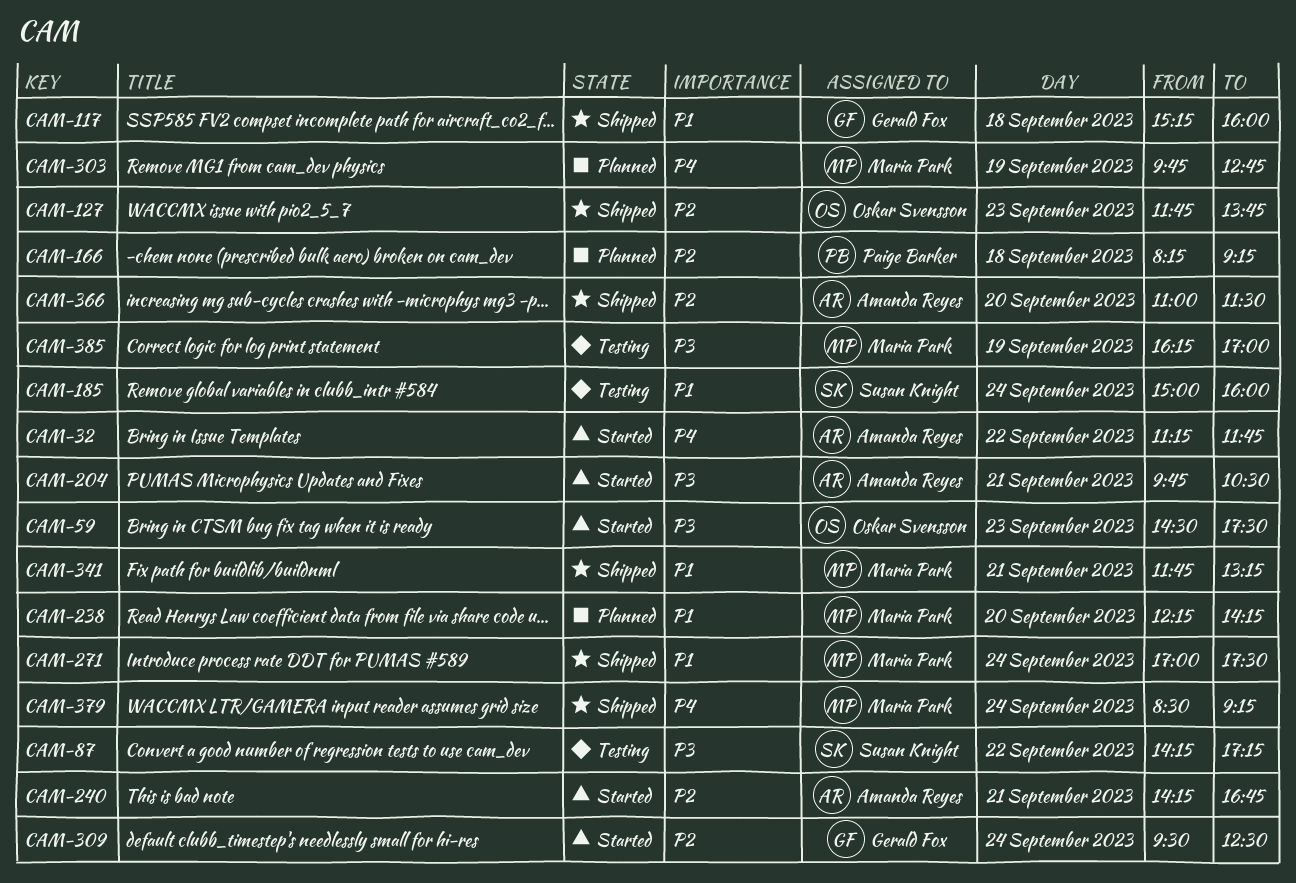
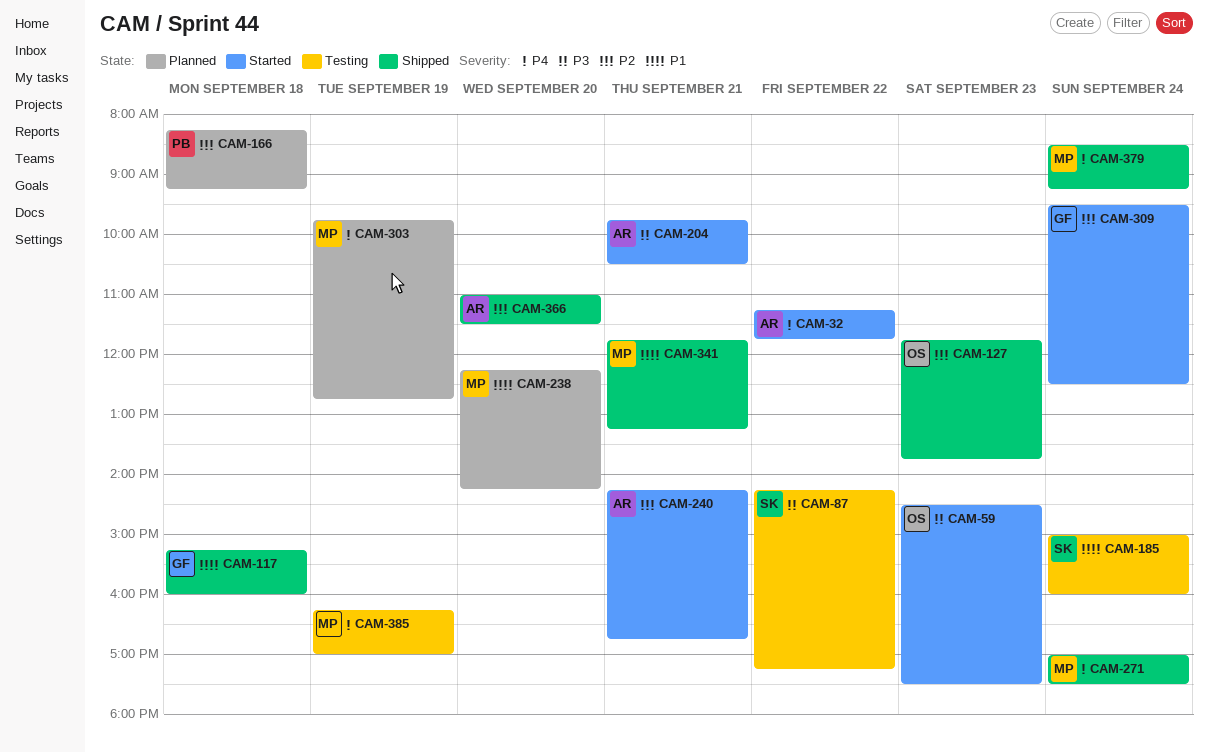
CAM-271, priority: P1 -> P4
CAM-385, priority: P3 -> P4

